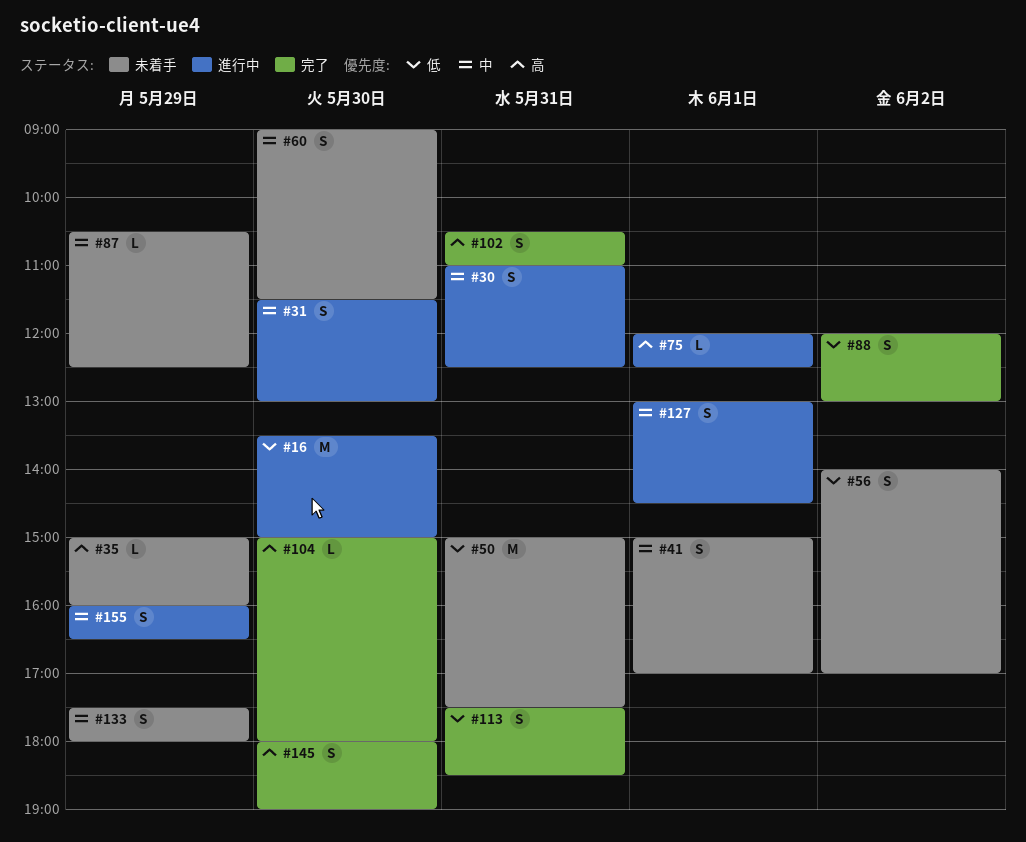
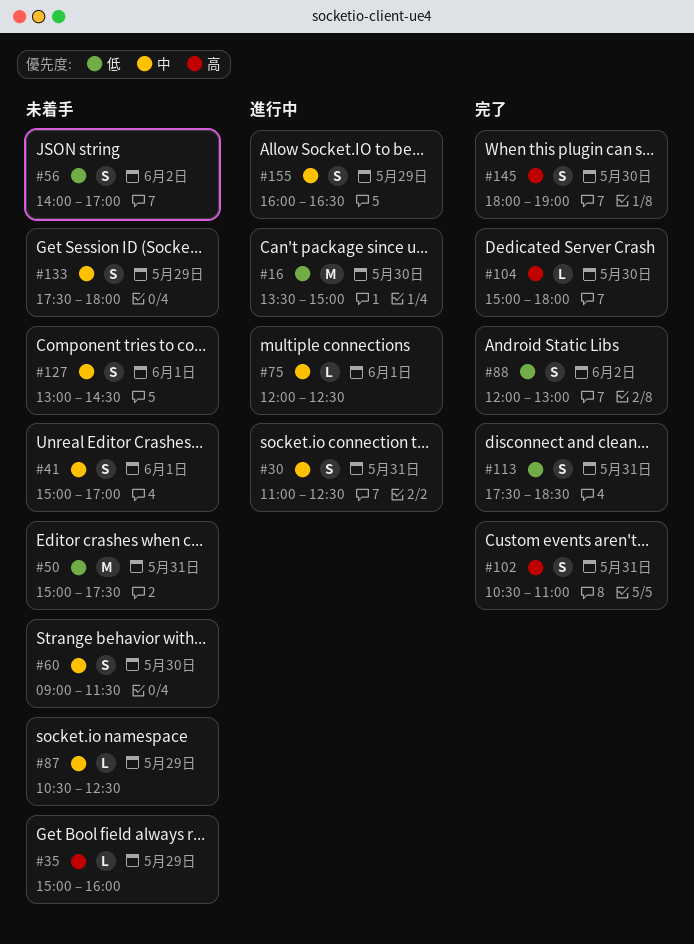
#31: present -> none
#75, priority: 高 -> 中
#127, status: 進行中 -> 未着手

